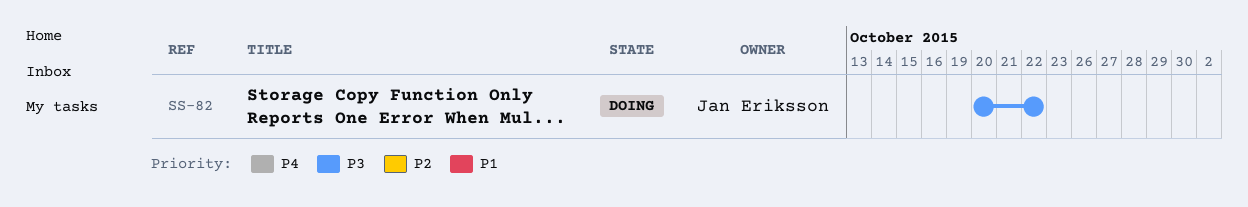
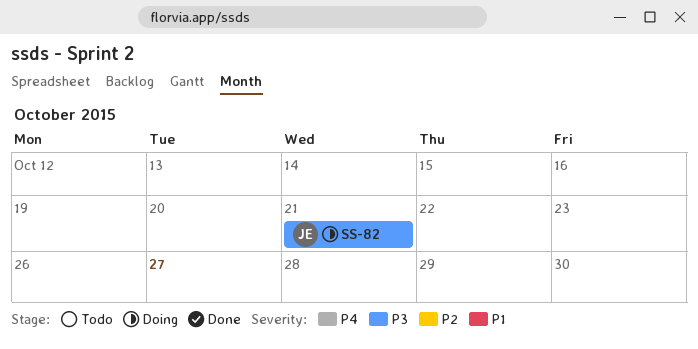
SS-82, start: Oct 20 -> Oct 21
SS-82, due: Oct 22 -> Oct 21

